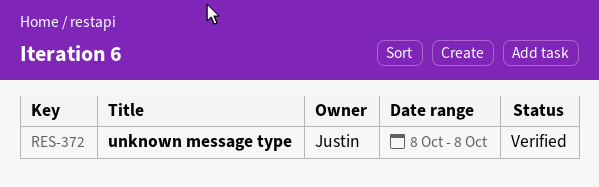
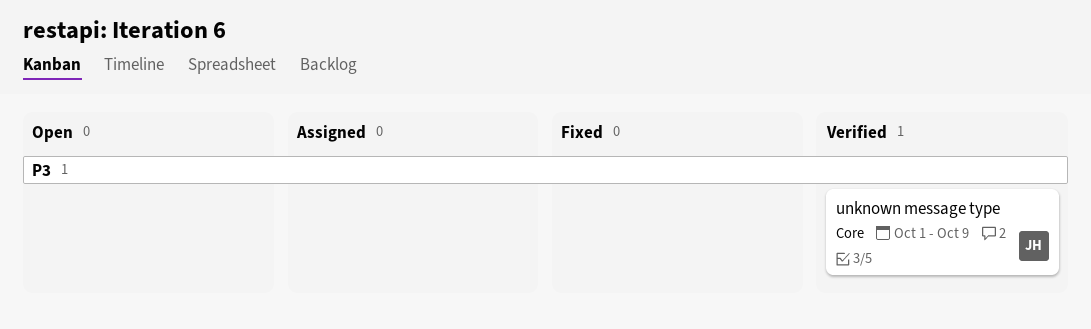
unknown message type, start: Oct 8 -> Oct 1
unknown message type, due: Oct 8 -> Oct 9

